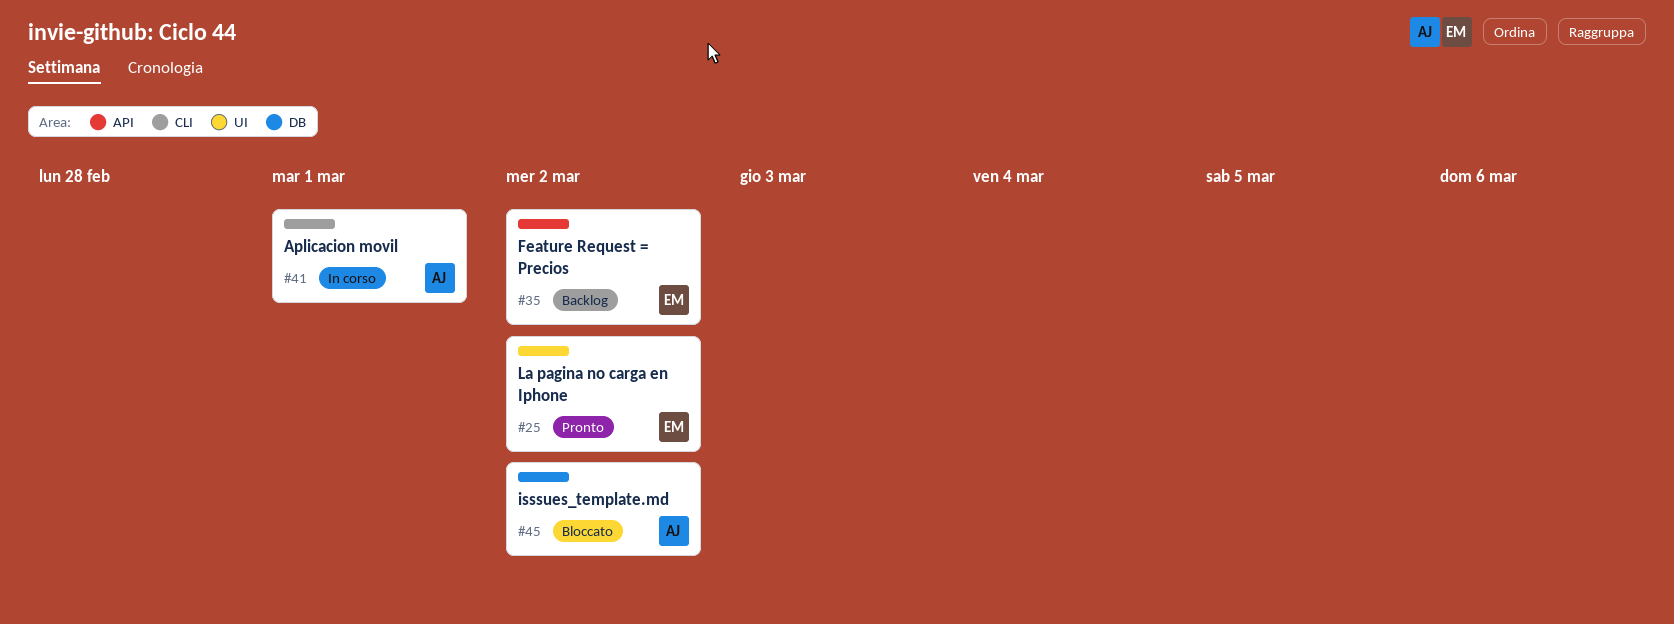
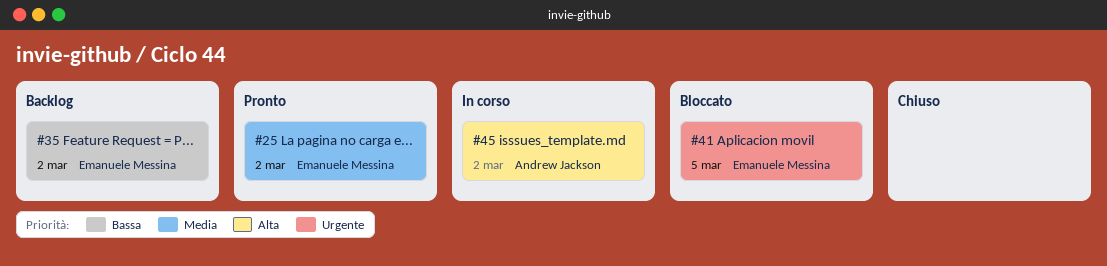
#41, status: In corso -> Bloccato
#41, owner: Andrew Jackson -> Emanuele Messina
#41, due: Mar 1 -> Mar 5
#45, status: Bloccato -> In corso

